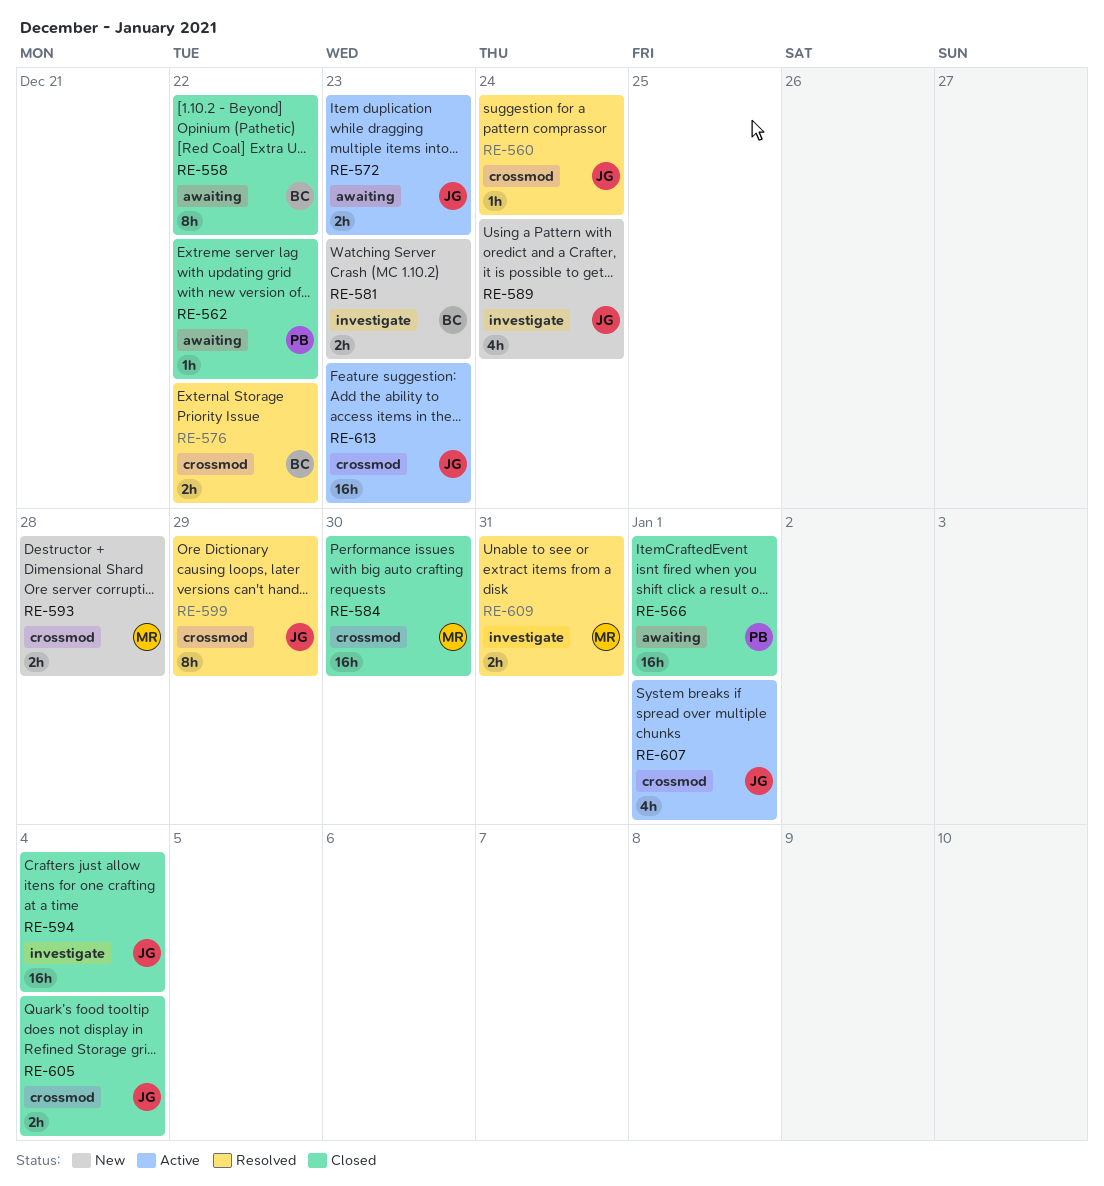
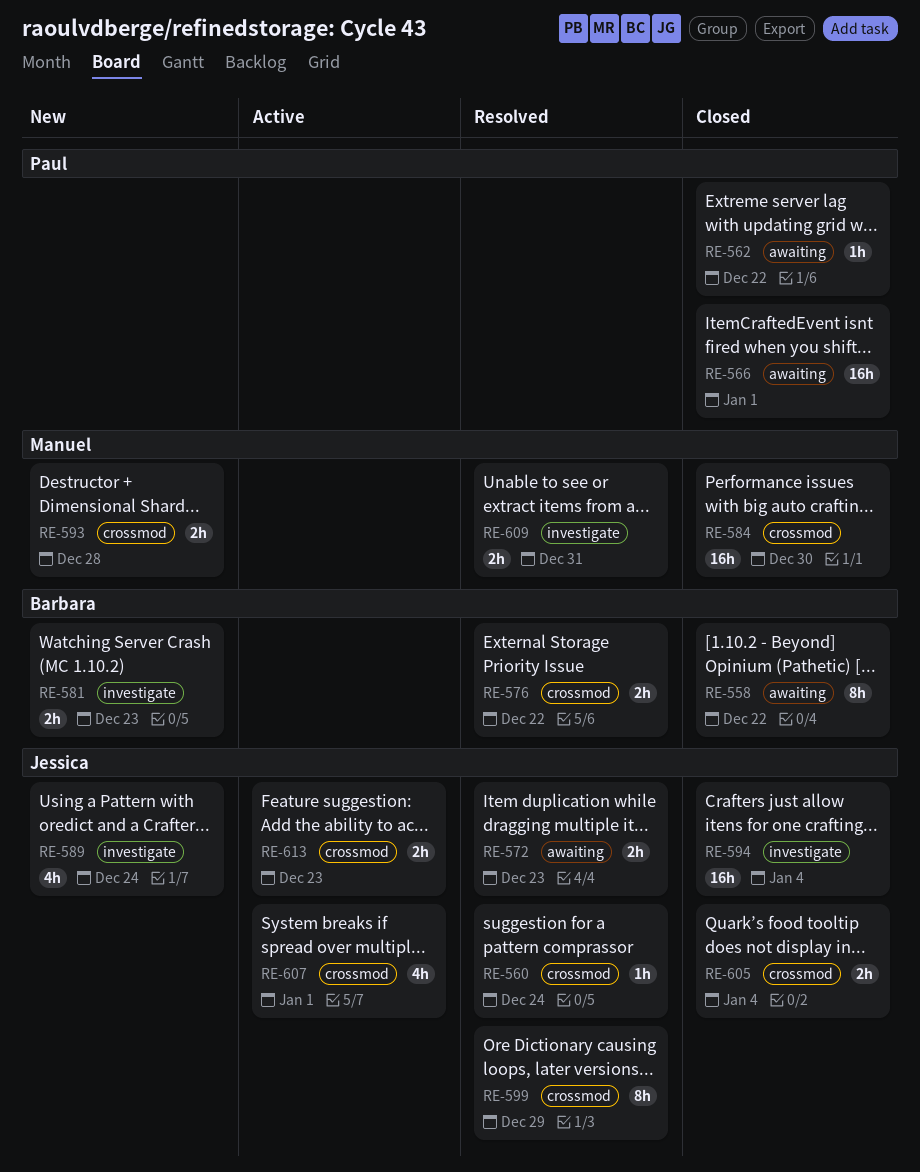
RE-572, status: Active -> Resolved
RE-613, estimate: 16h -> 2h

